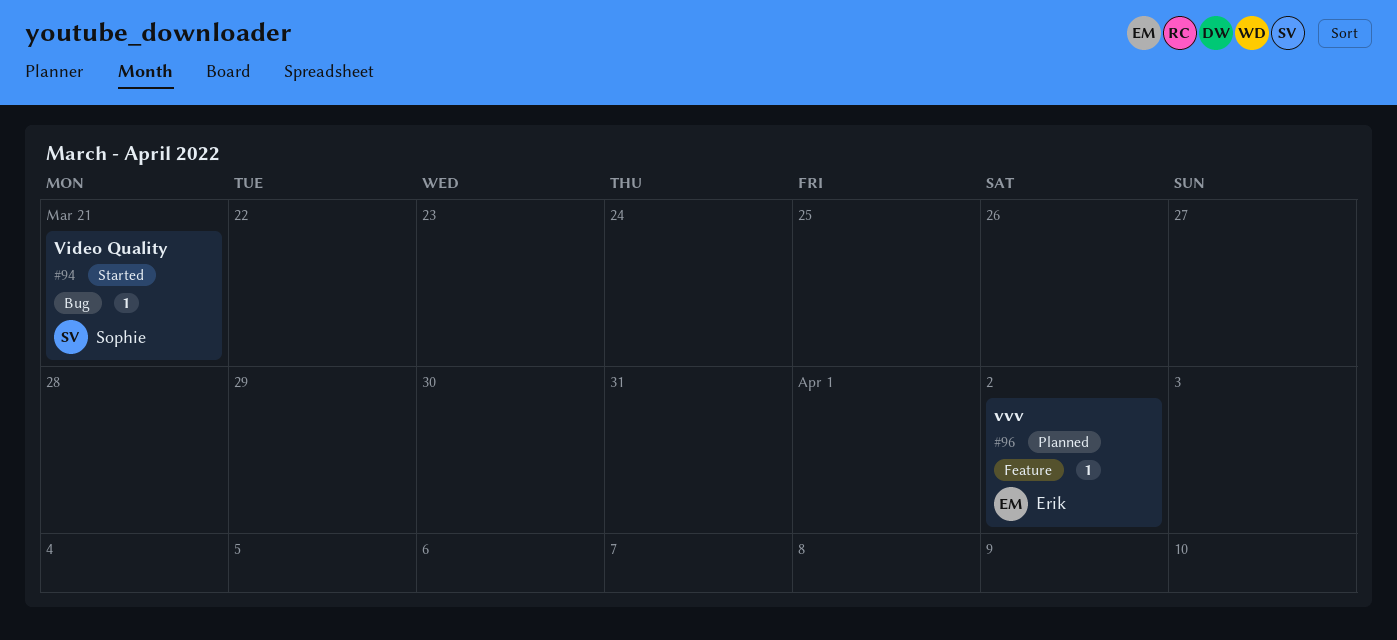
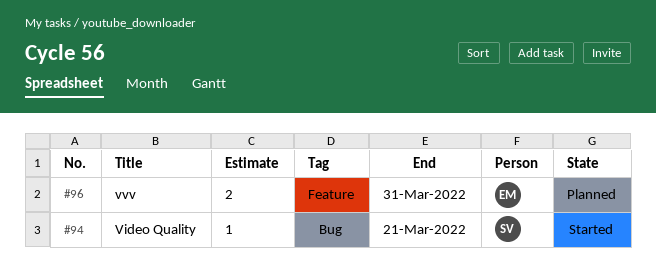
#96, estimate: 1 -> 2
#96, due: Apr 2 -> Mar 31

